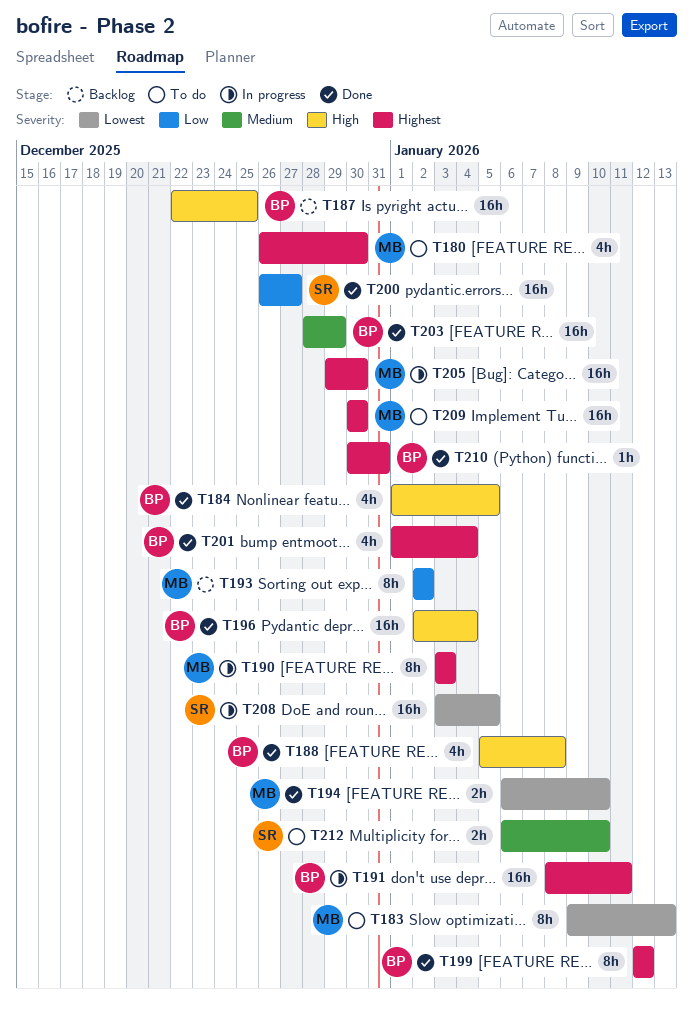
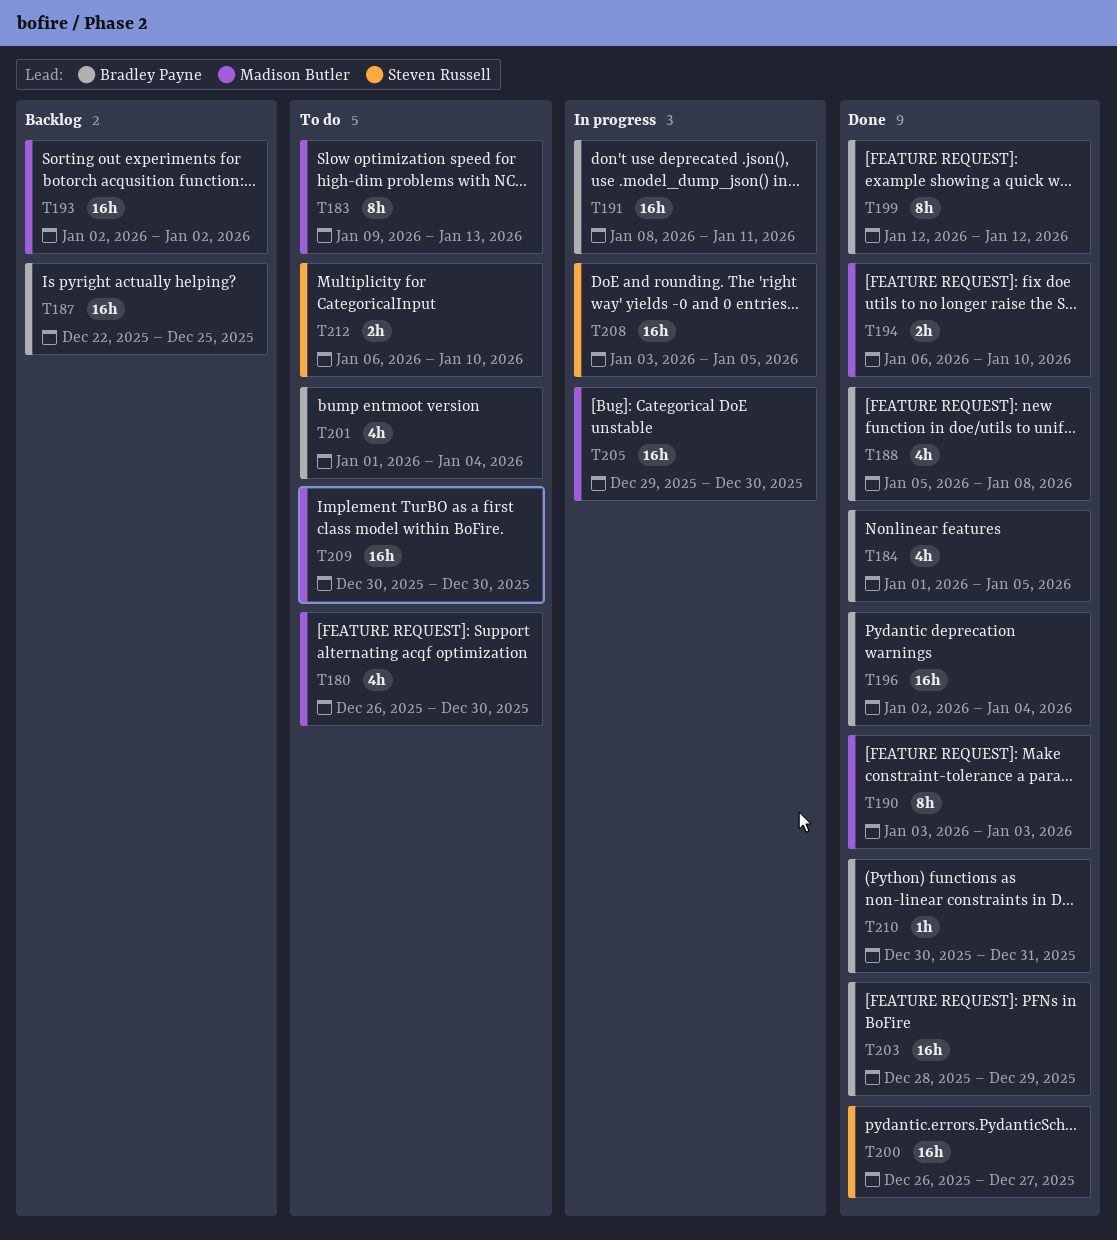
T190, status: In progress -> Done
T193, estimate: 8h -> 16h
T201, status: Done -> To do

